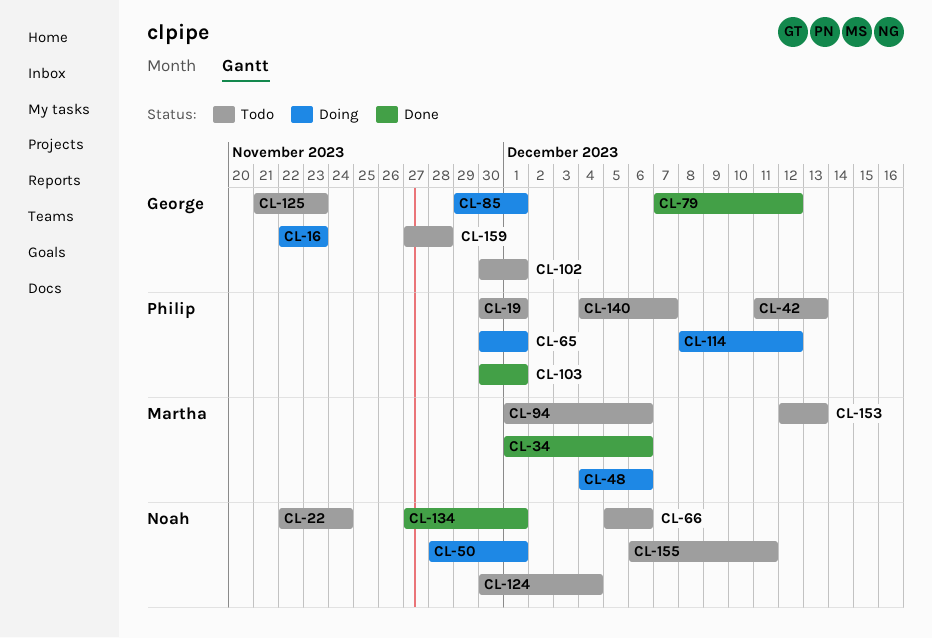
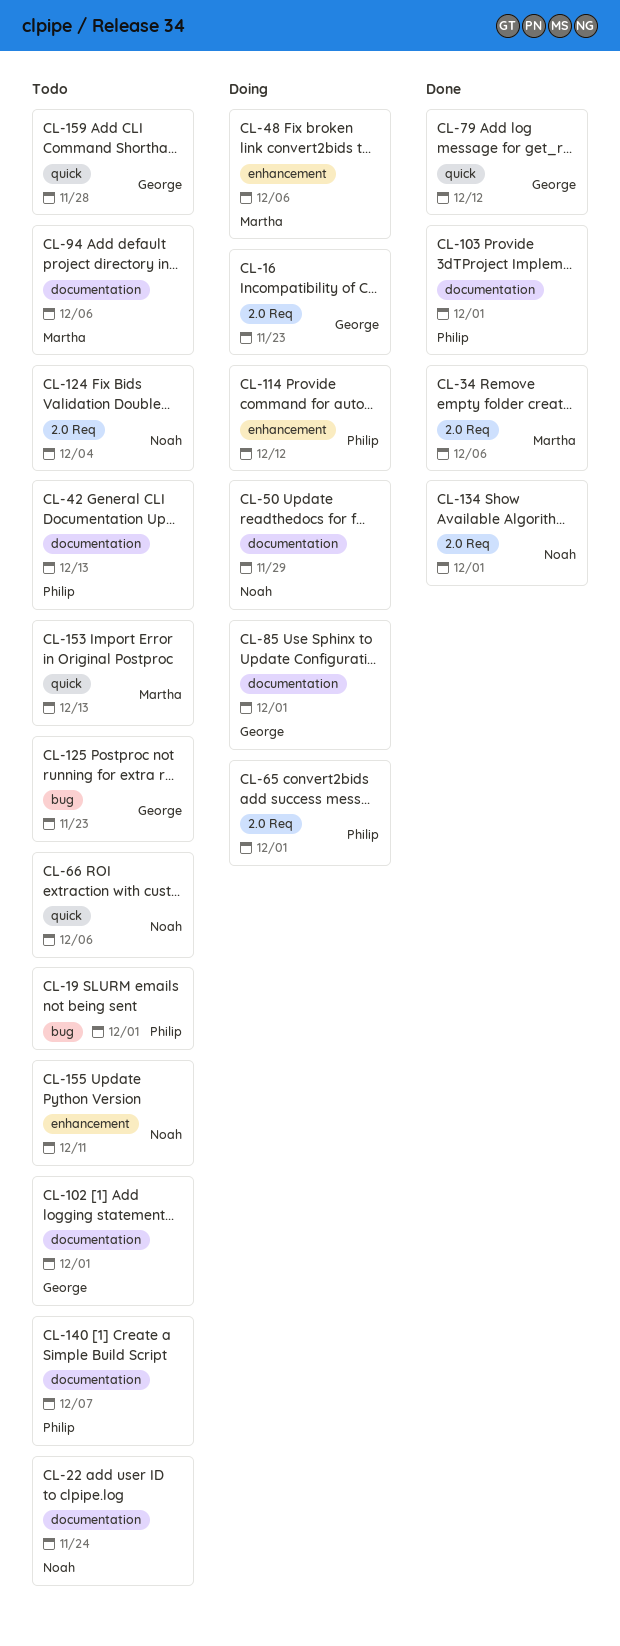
CL-50, due: Dec 1 -> Nov 29

